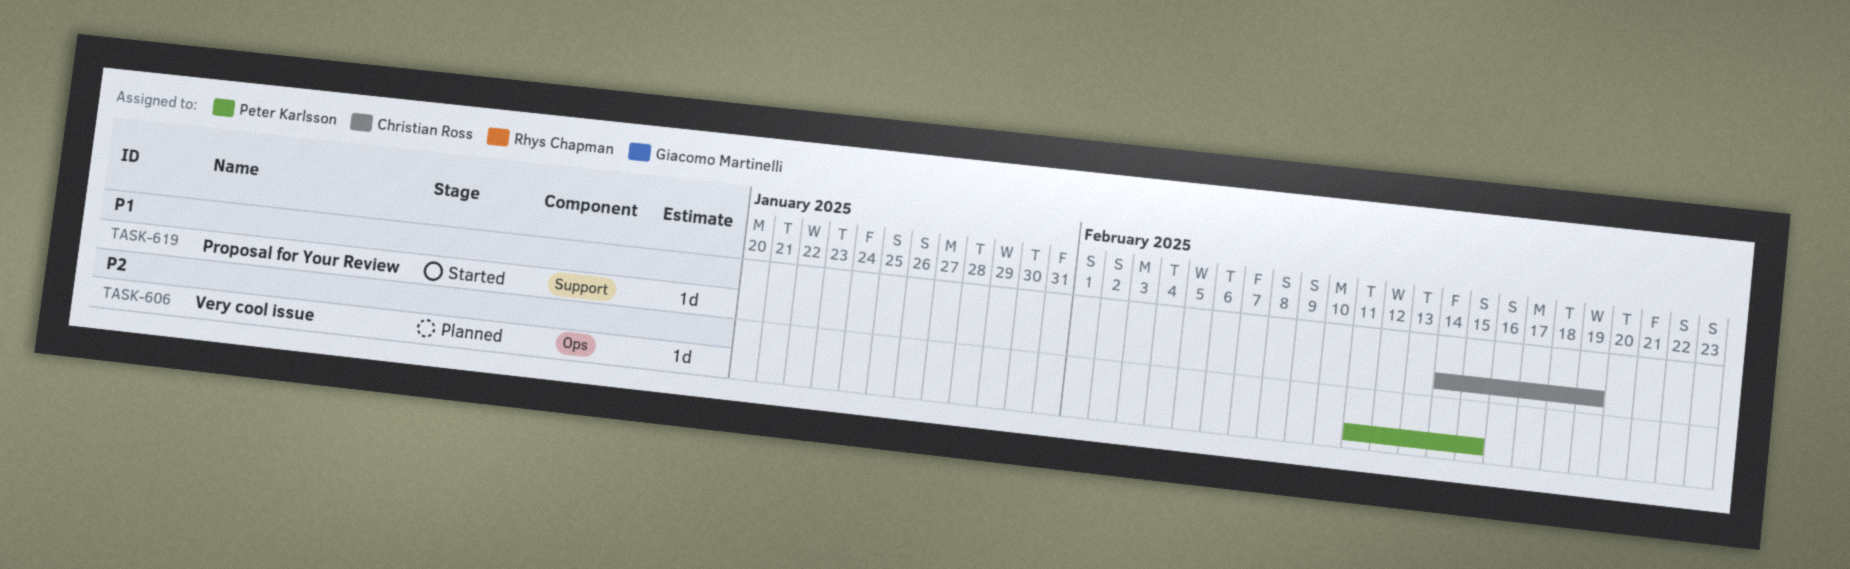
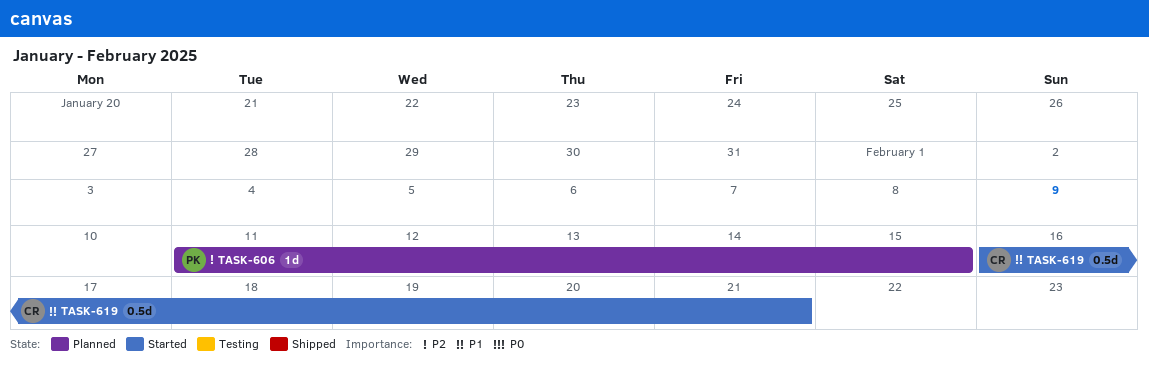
TASK-619, estimate: 1d -> 0.5d
TASK-619, start: Feb 14 -> Feb 16
TASK-619, due: Feb 19 -> Feb 21

